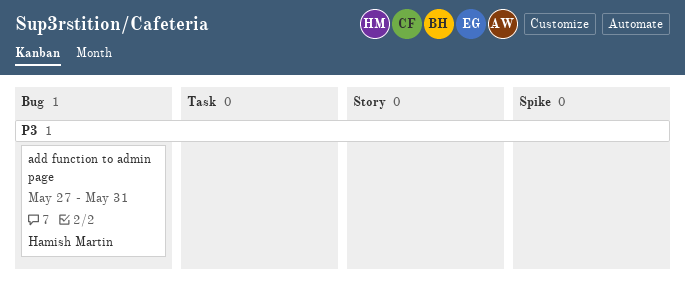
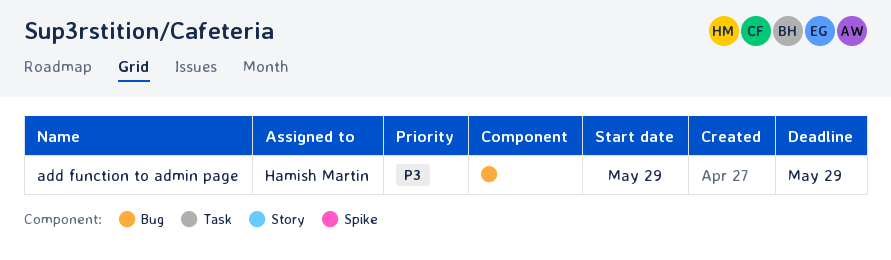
add function to admin page, start: May 27 -> May 29
add function to admin page, due: May 31 -> May 29

